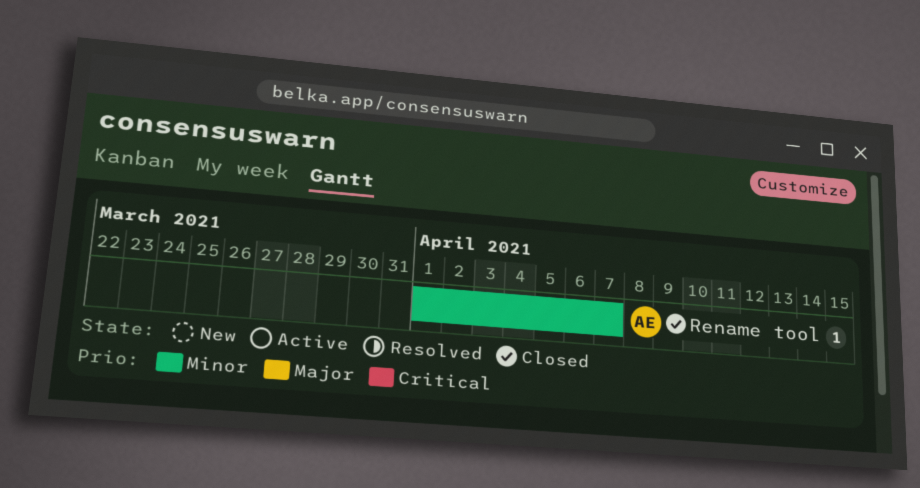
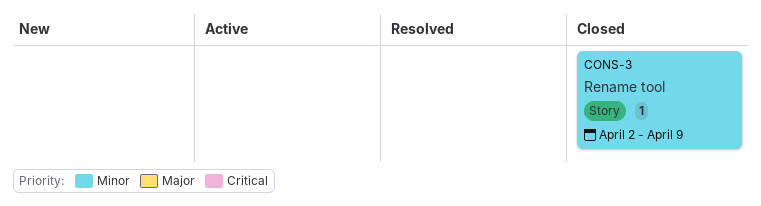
Rename tool, start: Apr 1 -> Apr 2
Rename tool, due: Apr 7 -> Apr 9

